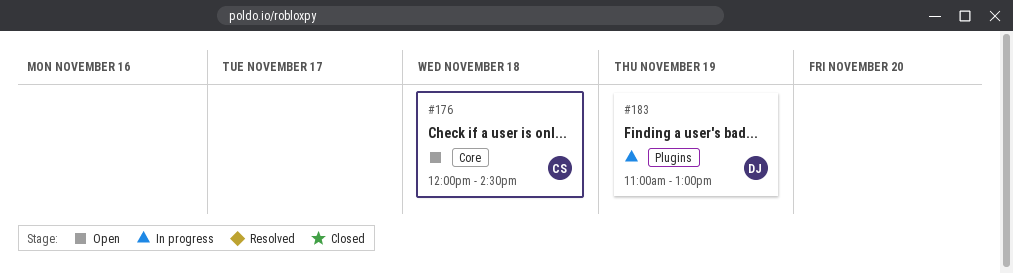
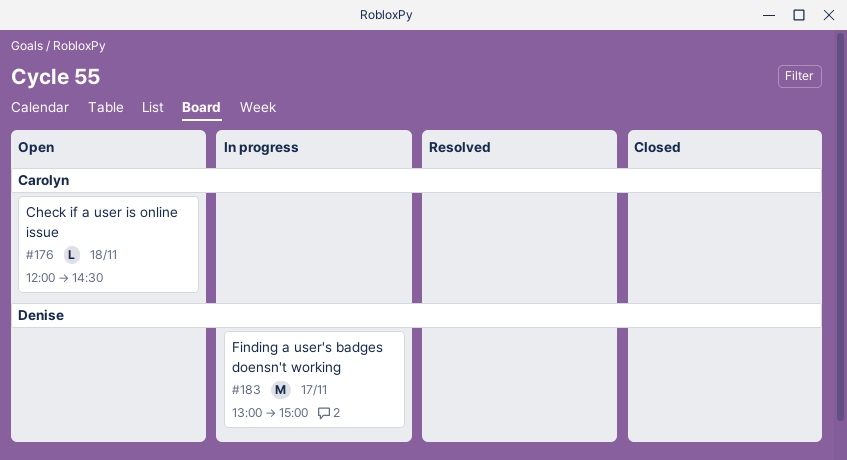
#183, day: Nov 19 -> Nov 17
#183, begins: 11:00 -> 13:00
#183, ends: 13:00 -> 15:00

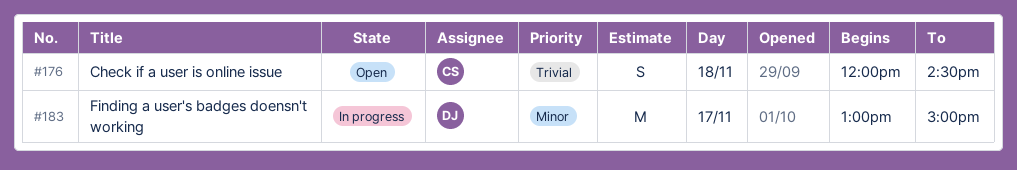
#176, estimate: L -> S

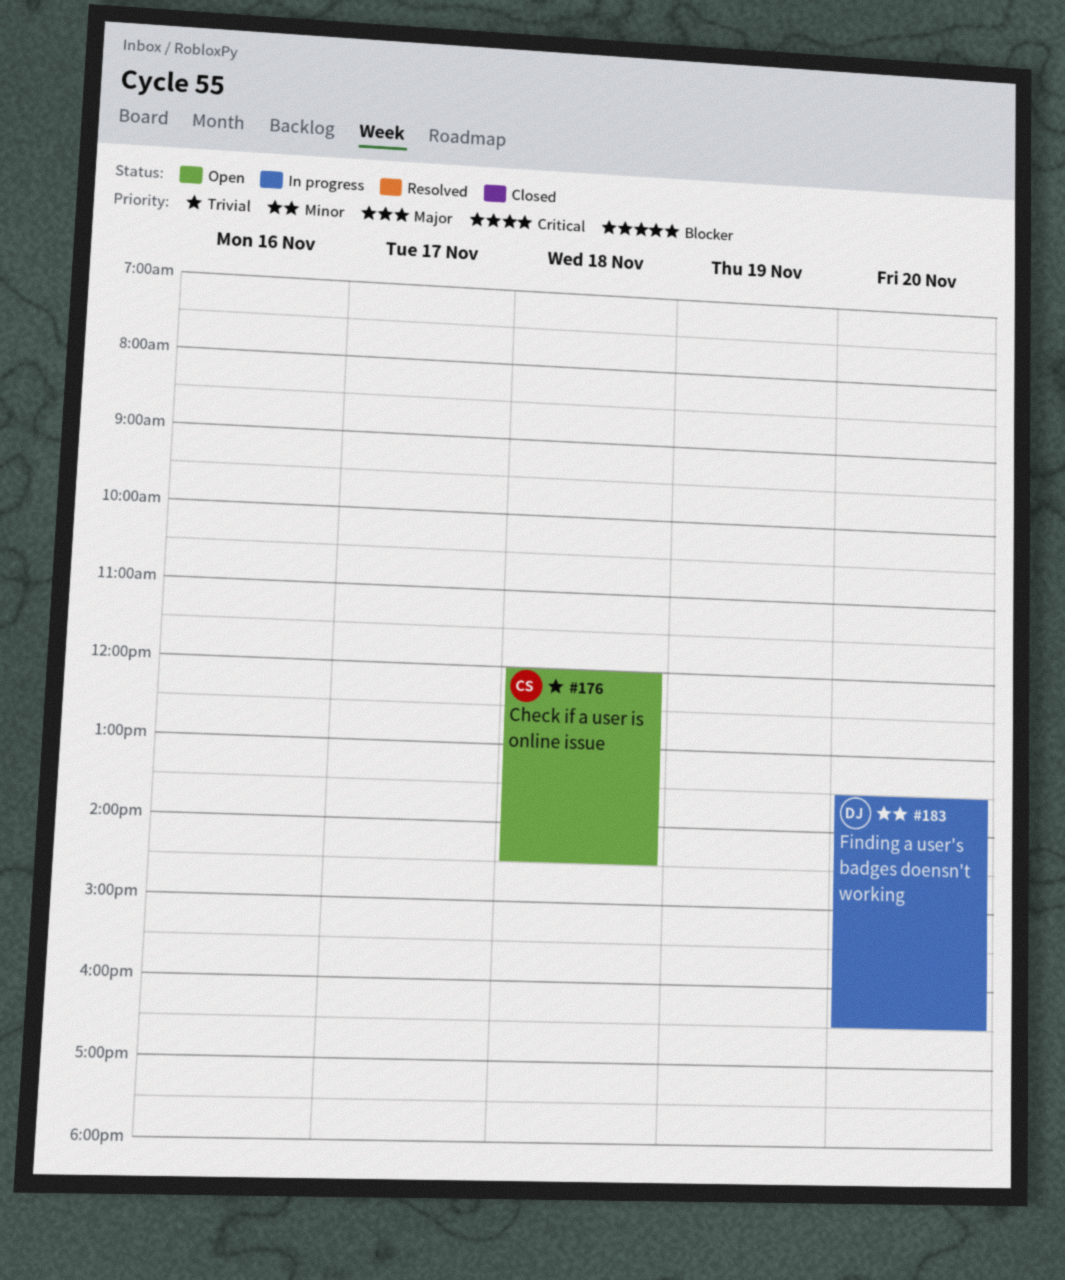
#183, day: Nov 17 -> Nov 20
#183, begins: 13:00 -> 13:30
#183, ends: 15:00 -> 16:30

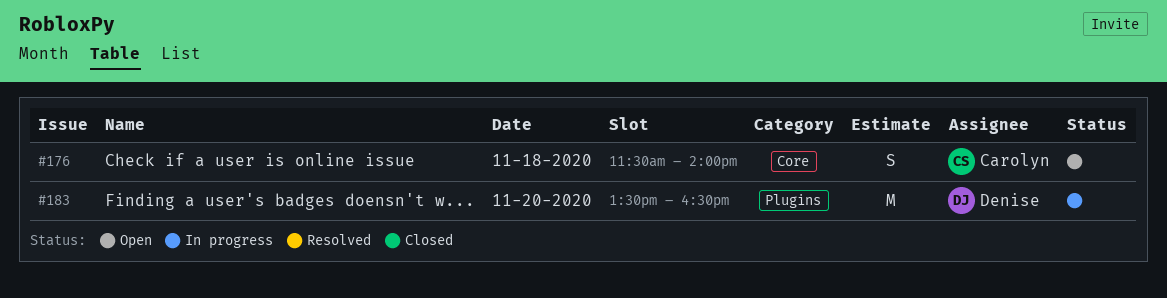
#176, begins: 12:00 -> 11:30
#176, ends: 14:30 -> 14:00

